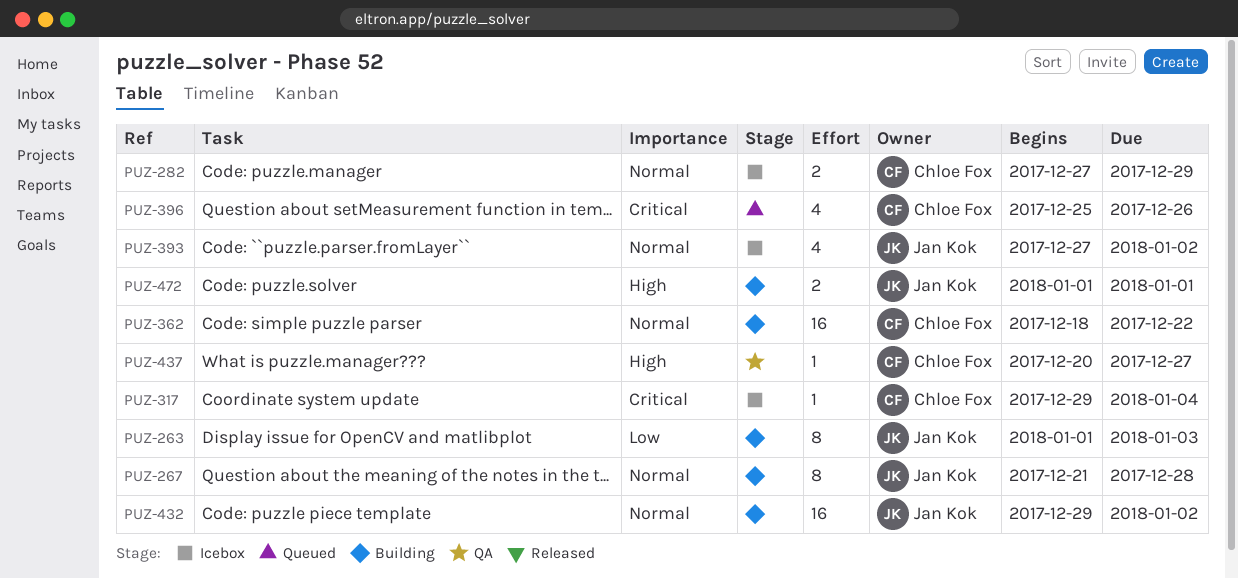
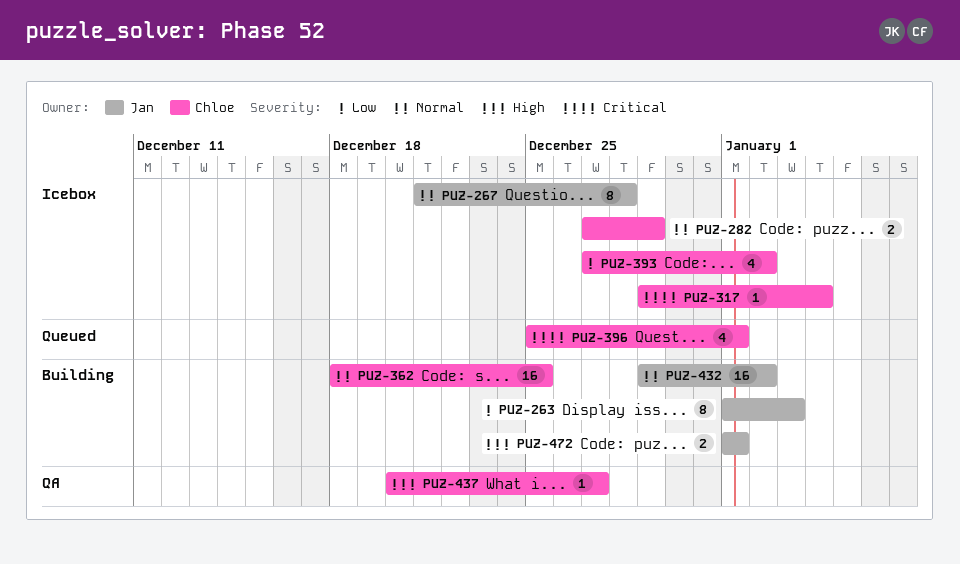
PUZ-267, status: Building -> Icebox
PUZ-362, due: Dec 22 -> Dec 25
PUZ-393, owner: Jan Kok -> Chloe Fox
PUZ-393, priority: Normal -> Low
PUZ-396, due: Dec 26 -> Jan 1

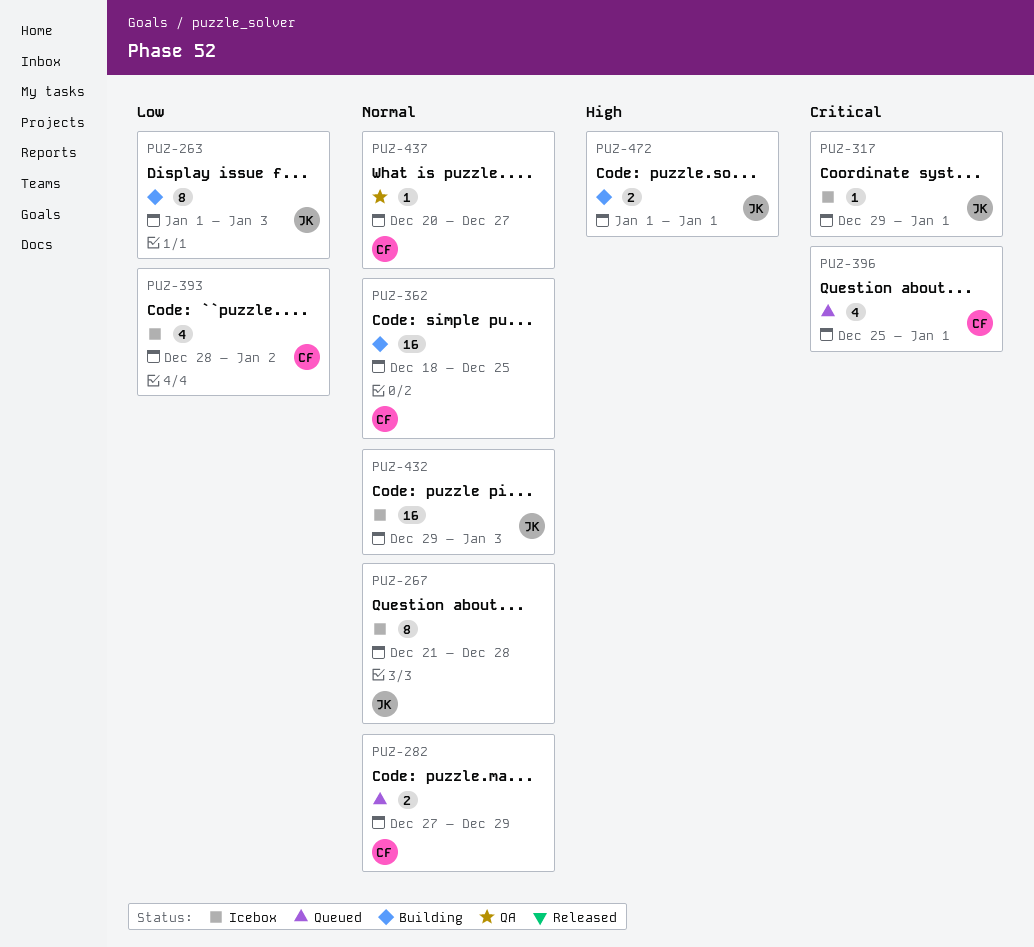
PUZ-282, status: Icebox -> Queued
PUZ-317, owner: Chloe -> Jan
PUZ-317, due: Jan 4 -> Jan 1
PUZ-393, start: Dec 27 -> Dec 28
PUZ-432, status: Building -> Icebox
PUZ-432, due: Jan 2 -> Jan 3
PUZ-437, priority: High -> Normal

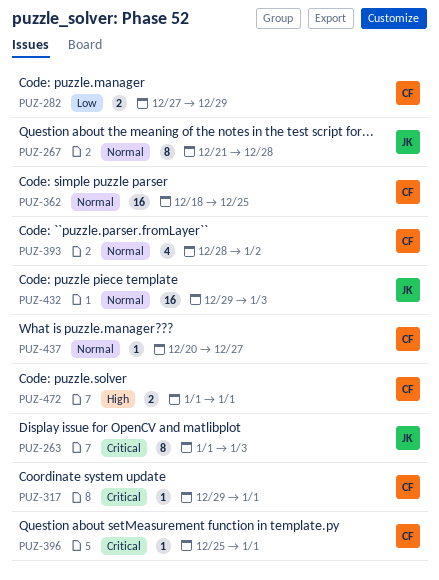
PUZ-263, priority: Low -> Critical
PUZ-282, priority: Normal -> Low
PUZ-317, owner: JK -> CF
PUZ-393, priority: Low -> Normal
PUZ-396, estimate: 4 -> 1
PUZ-472, owner: JK -> CF

